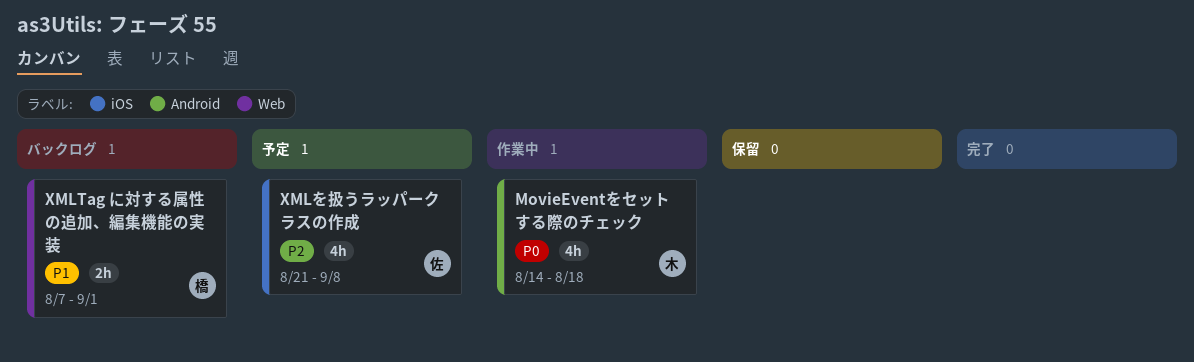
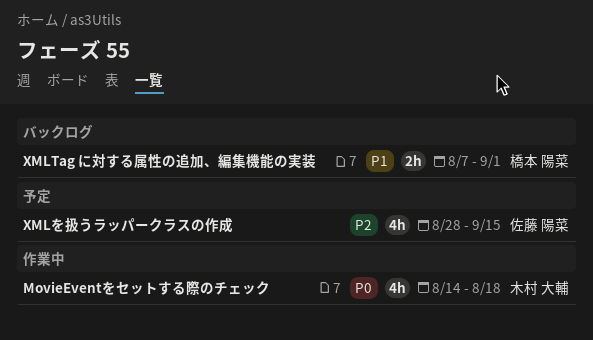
XMLを扱うラッパークラスの作成, start: Aug 21 -> Aug 28
XMLを扱うラッパークラスの作成, due: Sep 8 -> Sep 15

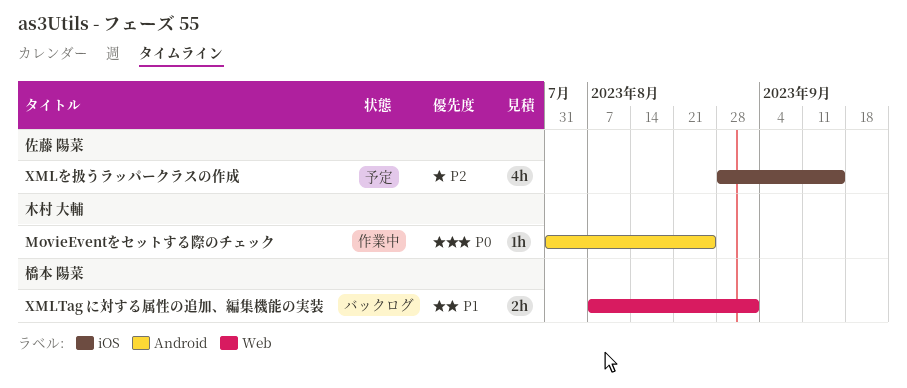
MovieEventをセットする際のチェック, estimate: 4h -> 1h
MovieEventをセットする際のチェック, start: Aug 14 -> Jul 31
MovieEventをセットする際のチェック, due: Aug 18 -> Aug 25

